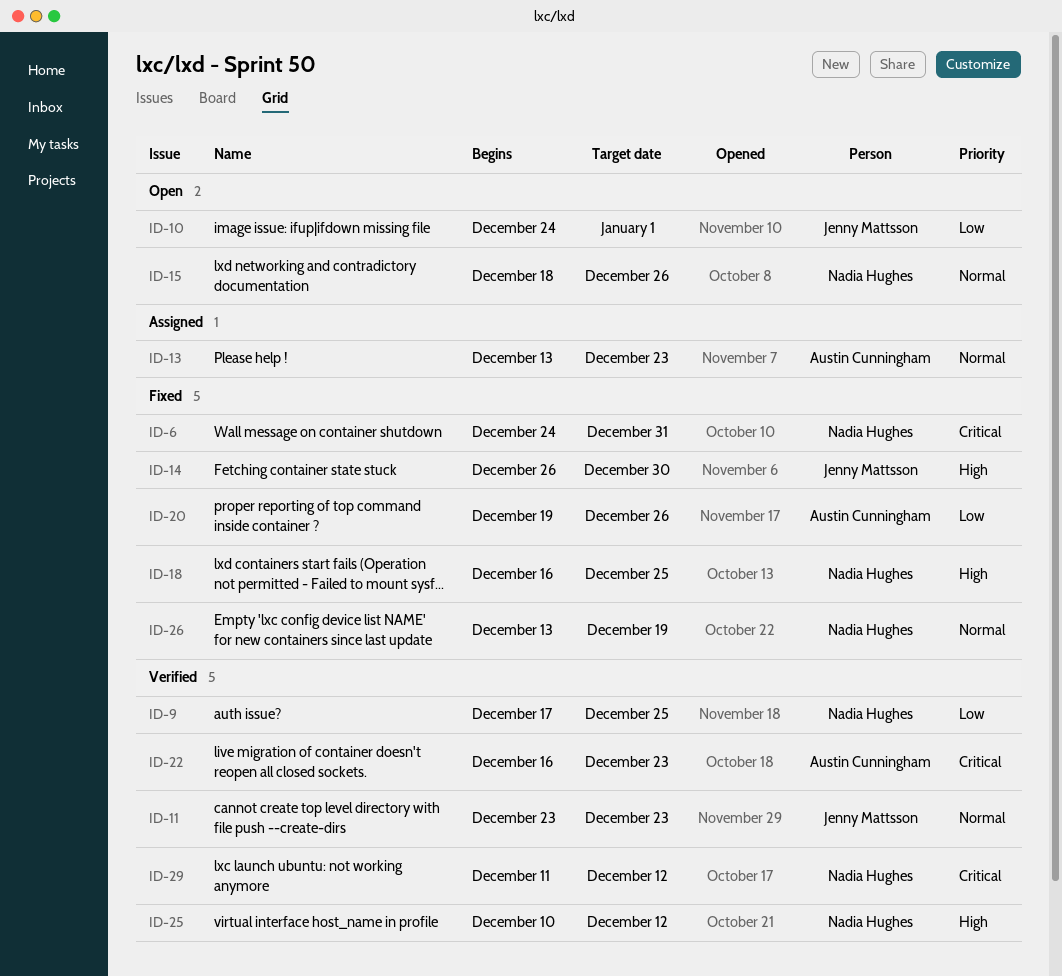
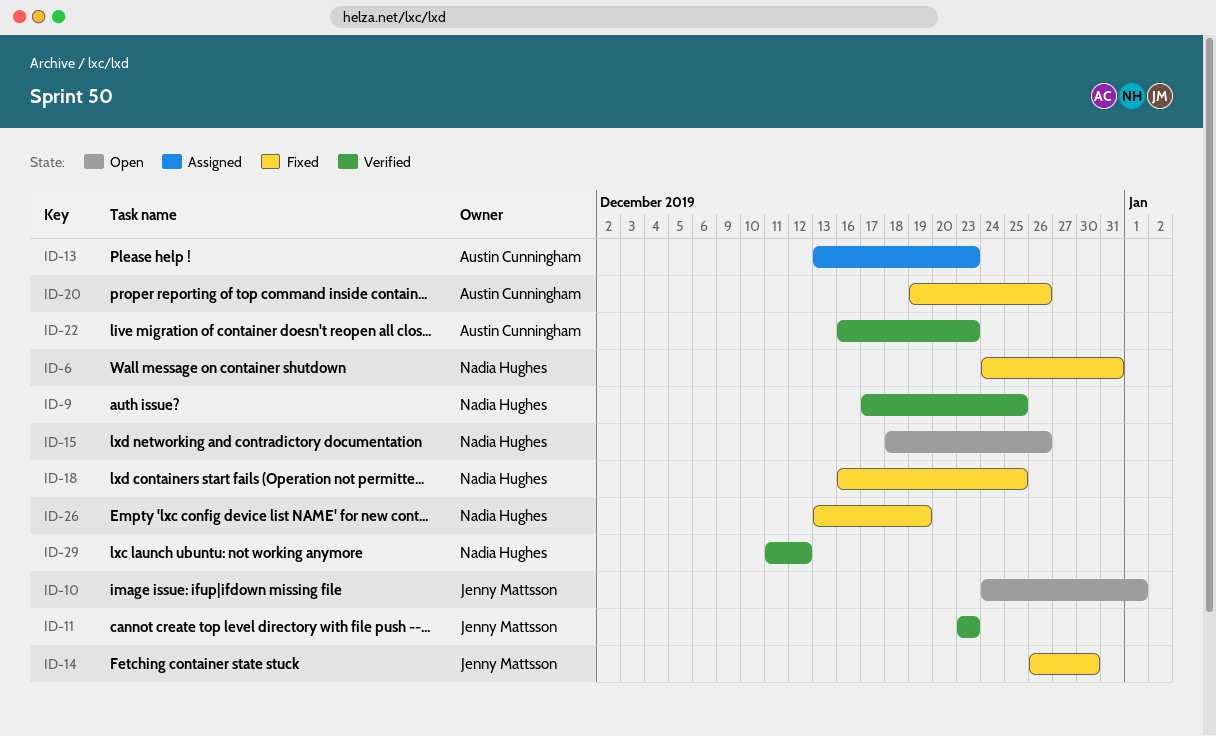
ID-25: present -> none

